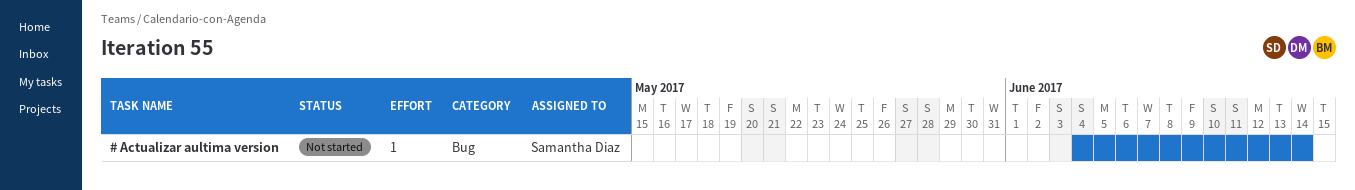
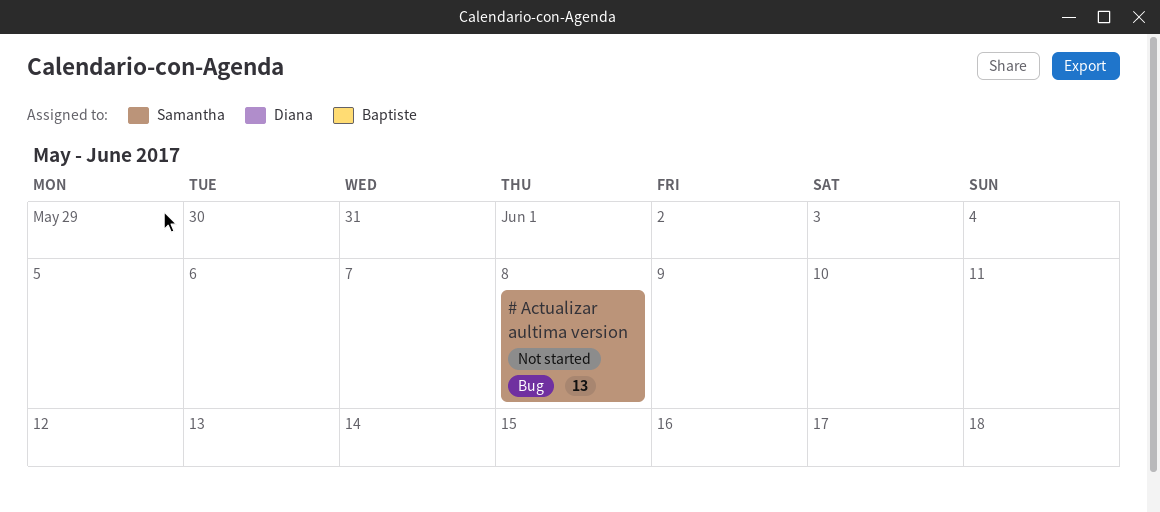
# Actualizar aultima version, estimate: 1 -> 13
# Actualizar aultima version, due: Jun 14 -> Jun 8

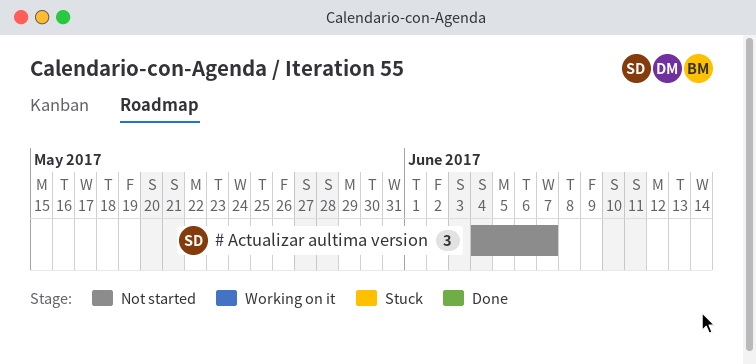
# Actualizar aultima version, estimate: 13 -> 3
# Actualizar aultima version, due: Jun 8 -> Jun 7

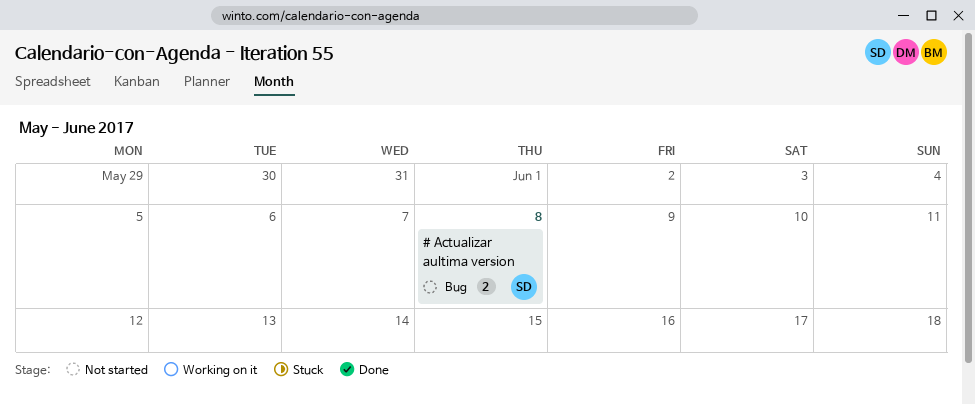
# Actualizar aultima version, estimate: 3 -> 2
# Actualizar aultima version, due: Jun 7 -> Jun 8

